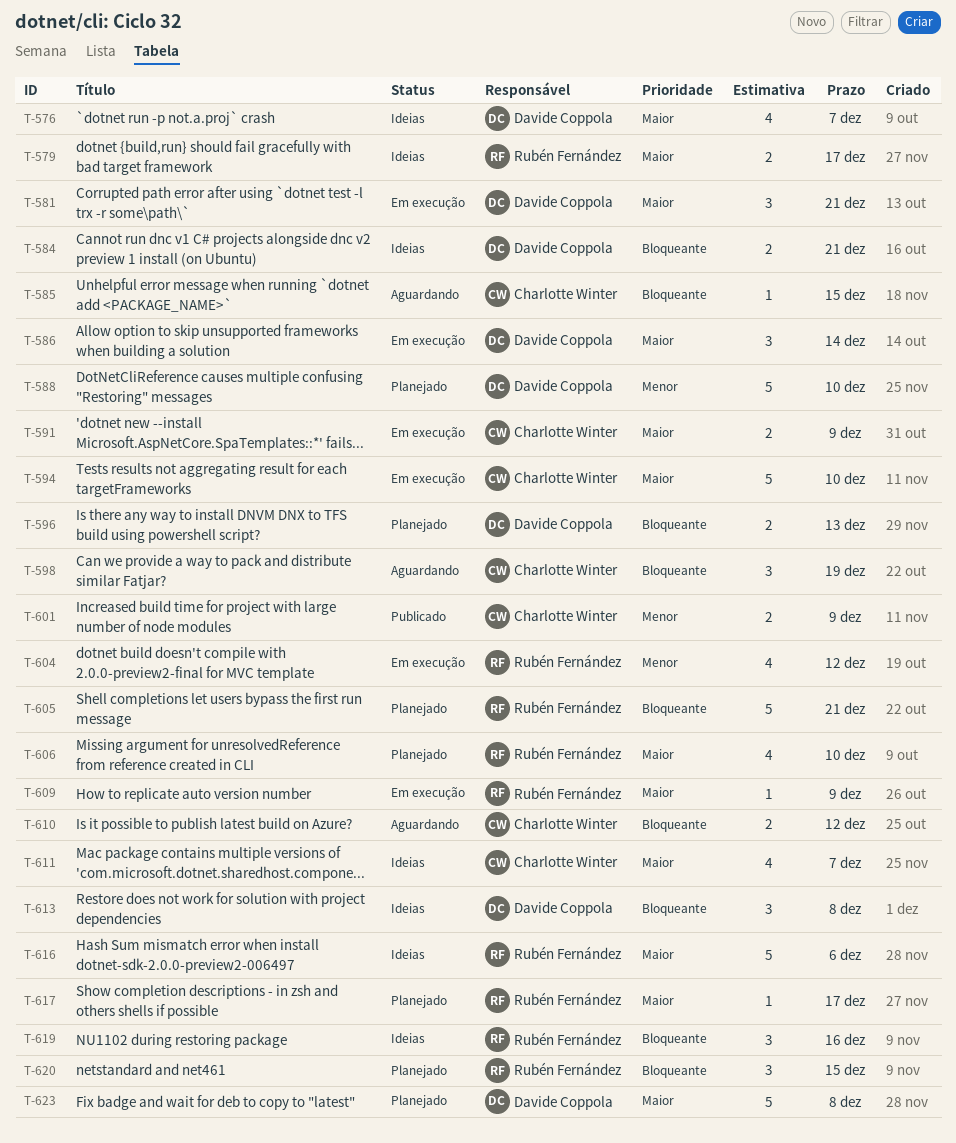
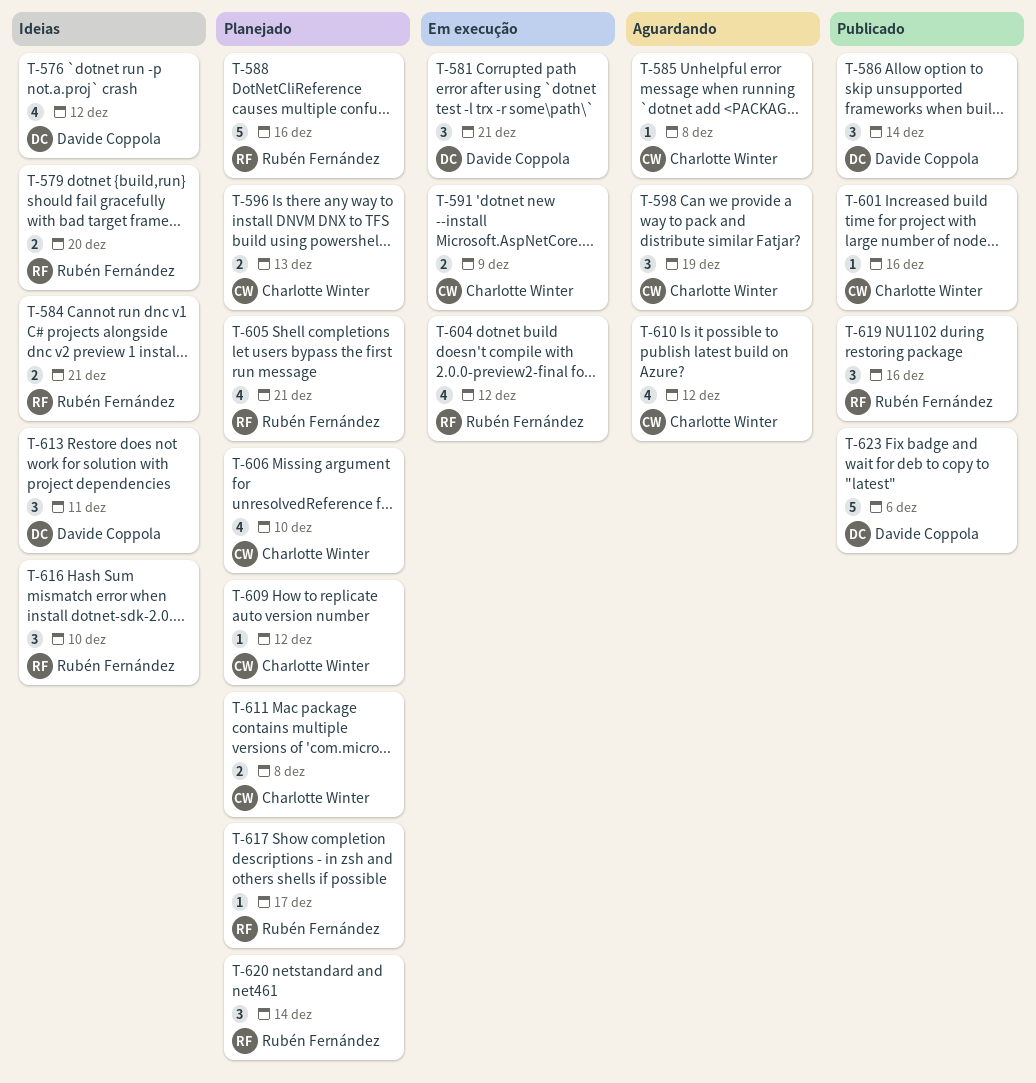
T-576, due: Dec 7 -> Dec 12
T-579, due: Dec 17 -> Dec 20
T-584, owner: Davide Coppola -> Rubén Fernández
T-585, due: Dec 15 -> Dec 8
T-586, status: Em execução -> Publicado
T-588, owner: Davide Coppola -> Rubén Fernández
T-588, due: Dec 10 -> Dec 16
T-594: present -> none
T-596, owner: Davide Coppola -> Charlotte Winter
T-601, estimate: 2 -> 1
T-601, due: Dec 9 -> Dec 16
T-605, estimate: 5 -> 4
T-606, owner: Rubén Fernández -> Charlotte Winter
T-609, status: Em execução -> Planejado
T-609, owner: Rubén Fernández -> Charlotte Winter
T-609, due: Dec 9 -> Dec 12
T-610, estimate: 2 -> 4
T-611, status: Ideias -> Planejado
T-611, estimate: 4 -> 2
T-611, due: Dec 7 -> Dec 8
T-613, due: Dec 8 -> Dec 11
T-616, estimate: 5 -> 3
T-616, due: Dec 6 -> Dec 10
T-619, status: Ideias -> Publicado
T-620, due: Dec 15 -> Dec 14
T-623, status: Planejado -> Publicado
T-623, due: Dec 8 -> Dec 6

